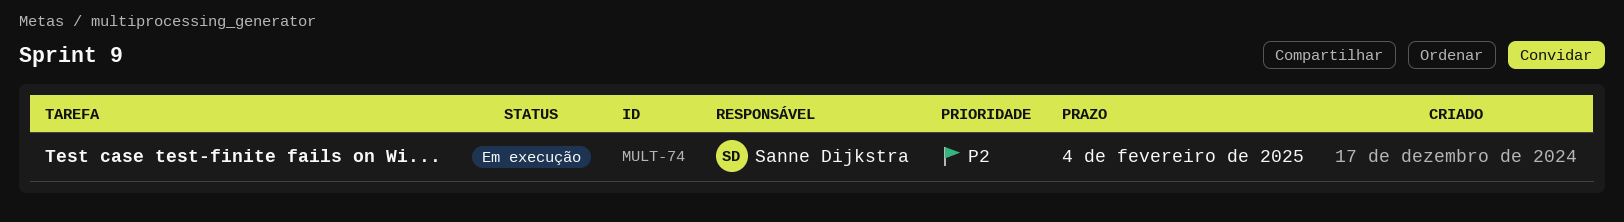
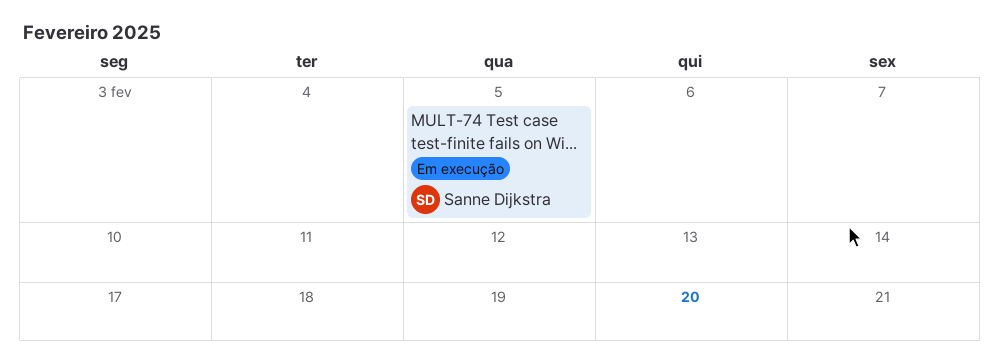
MULT-74, due: Feb 4 -> Feb 5

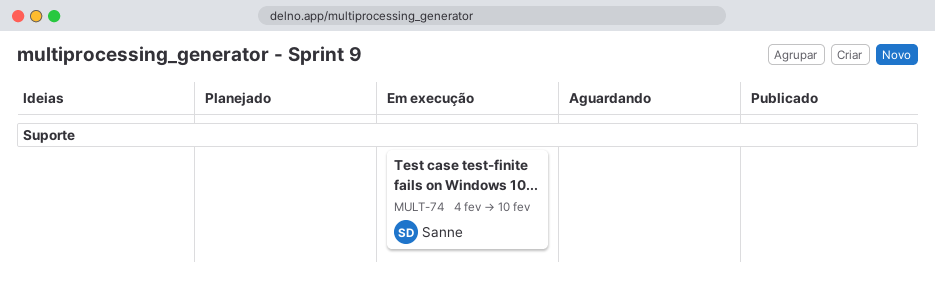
MULT-74, due: Feb 5 -> Feb 10

